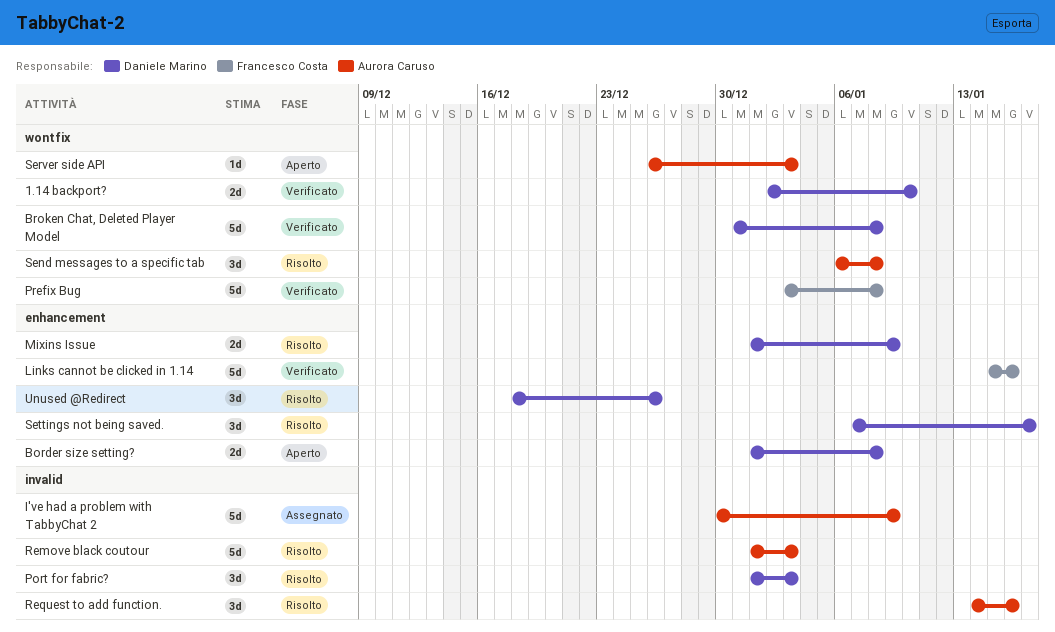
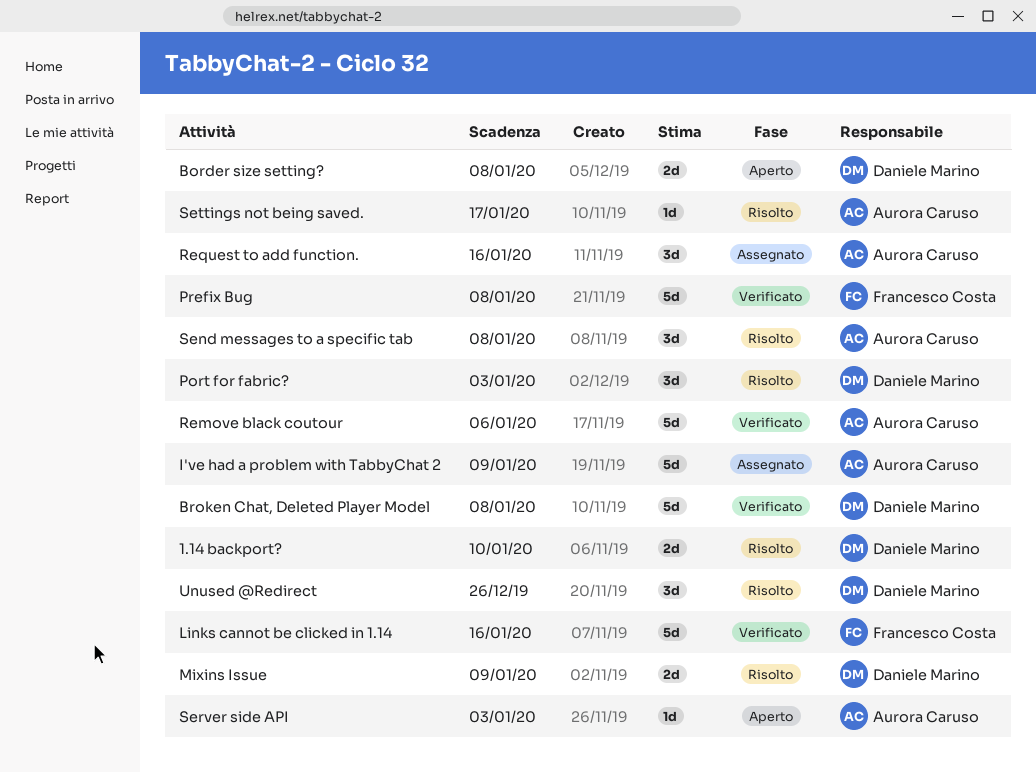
1.14 backport?, status: Verificato -> Risolto
Remove black coutour, status: Risolto -> Verificato
Remove black coutour, due: Jan 3 -> Jan 6
Request to add function., status: Risolto -> Assegnato
Settings not being saved., owner: Daniele Marino -> Aurora Caruso
Settings not being saved., estimate: 3d -> 1d

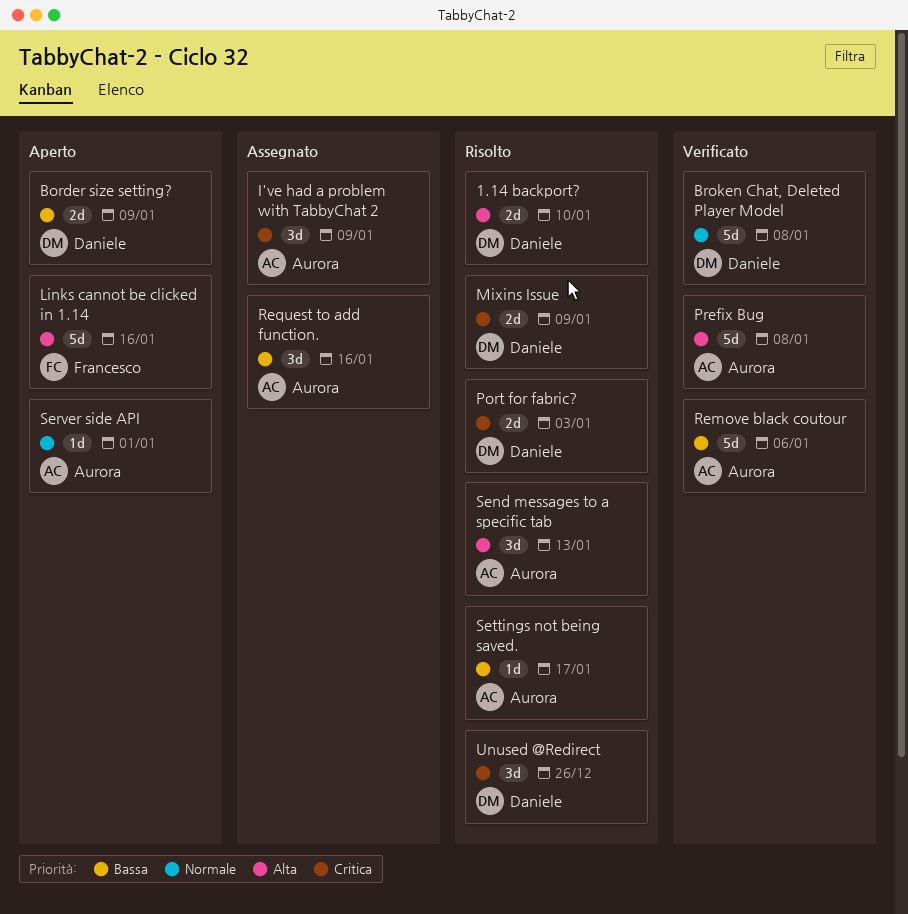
Border size setting?, due: Jan 8 -> Jan 9
I've had a problem with TabbyChat 2, estimate: 5d -> 3d
Links cannot be clicked in 1.14, status: Verificato -> Aperto
Port for fabric?, estimate: 3d -> 2d
Prefix Bug, owner: Francesco Costa -> Aurora Caruso
Send messages to a specific tab, due: Jan 8 -> Jan 13
Server side API, due: Jan 3 -> Jan 1

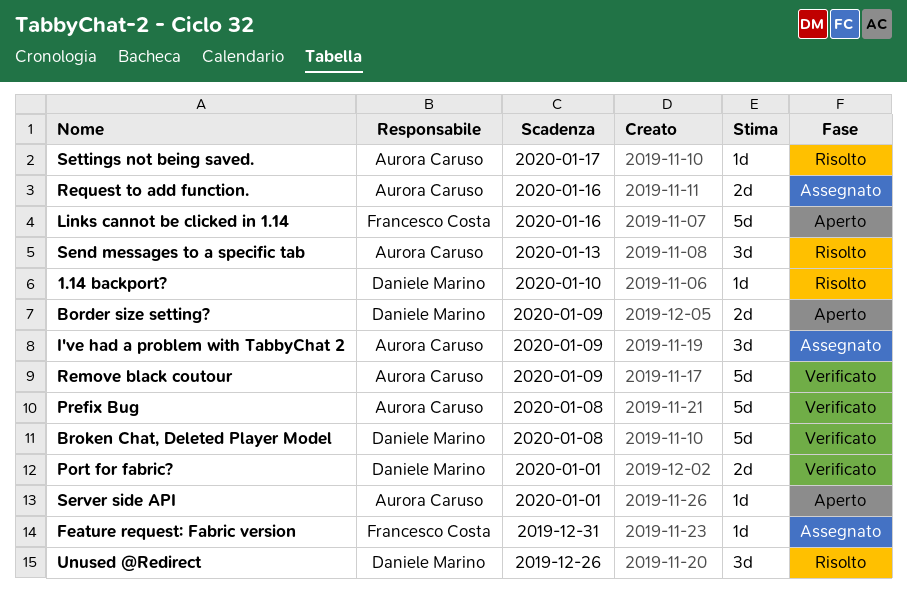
1.14 backport?, estimate: 2d -> 1d
Feature request: Fabric version: none -> present
Mixins Issue: present -> none
Port for fabric?, status: Risolto -> Verificato
Port for fabric?, due: Jan 3 -> Jan 1
Remove black coutour, due: Jan 6 -> Jan 9
Request to add function., estimate: 3d -> 2d

